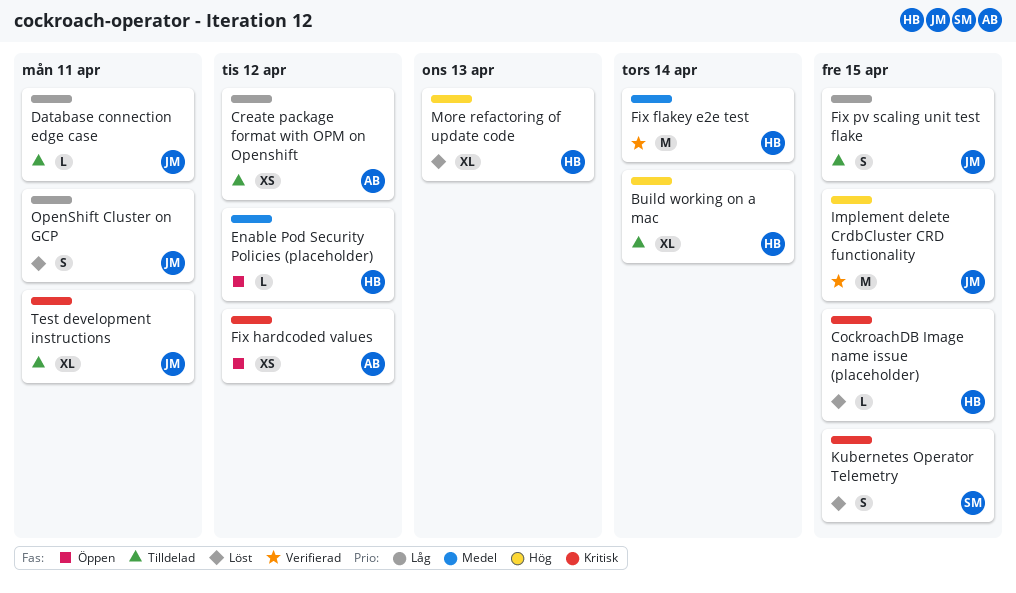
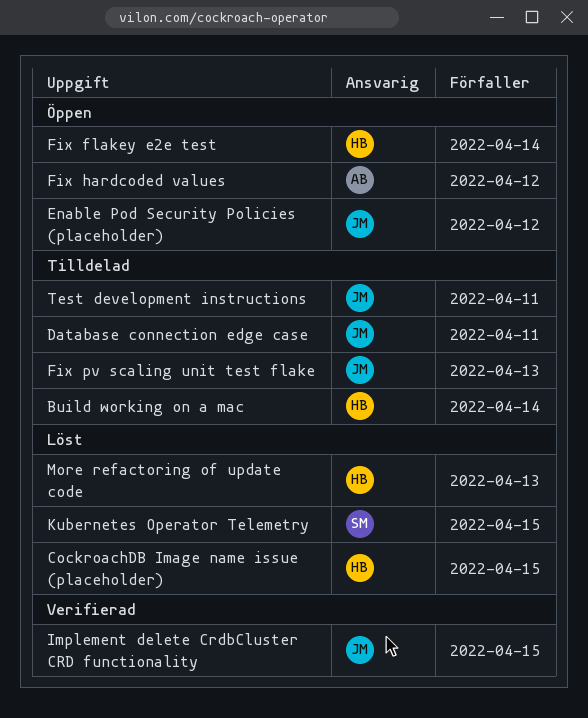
Create package format with OPM on Openshift: present -> none
Enable Pod Security Policies (placeholder), owner: HB -> JM
Fix flakey e2e test, status: Verifierad -> Öppen
Fix pv scaling unit test flake, due: Apr 15 -> Apr 13
OpenShift Cluster on GCP: present -> none

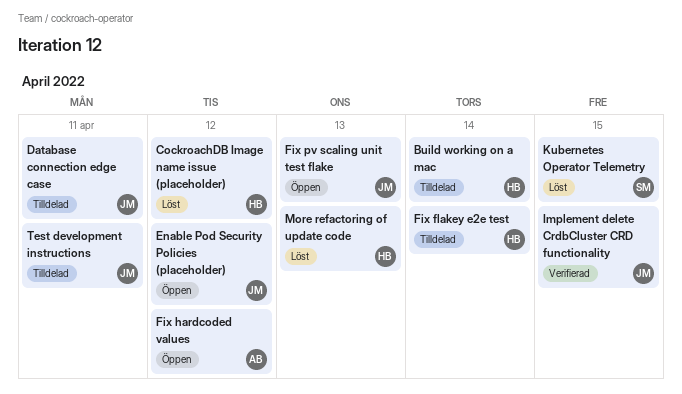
CockroachDB Image name issue (placeholder), due: Apr 15 -> Apr 12
Fix flakey e2e test, status: Öppen -> Tilldelad
Fix pv scaling unit test flake, status: Tilldelad -> Öppen

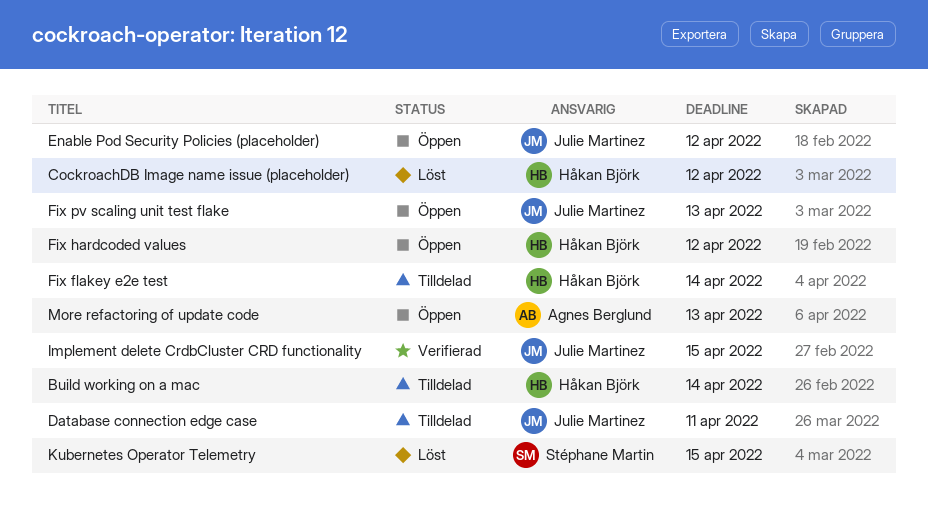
Fix hardcoded values, owner: Agnes Berglund -> Håkan Björk
More refactoring of update code, status: Löst -> Öppen
More refactoring of update code, owner: Håkan Björk -> Agnes Berglund
Test development instructions: present -> none

